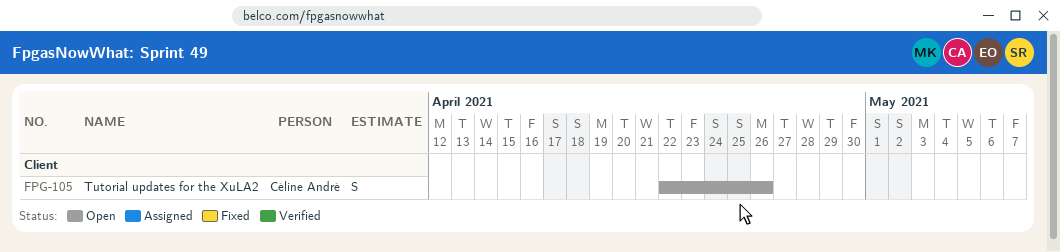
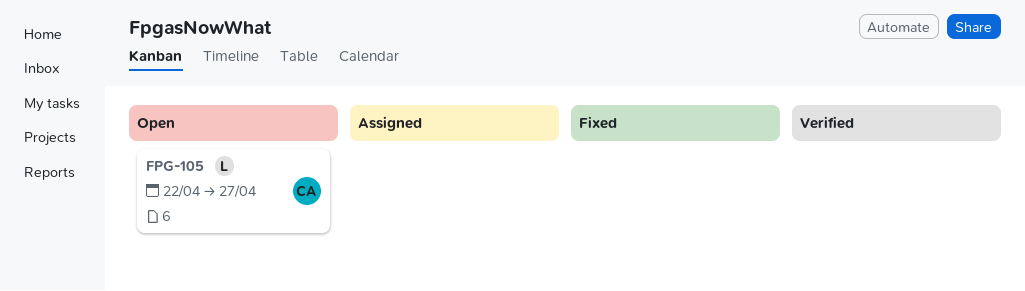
FPG-105, estimate: S -> L
FPG-105, due: Apr 26 -> Apr 27

